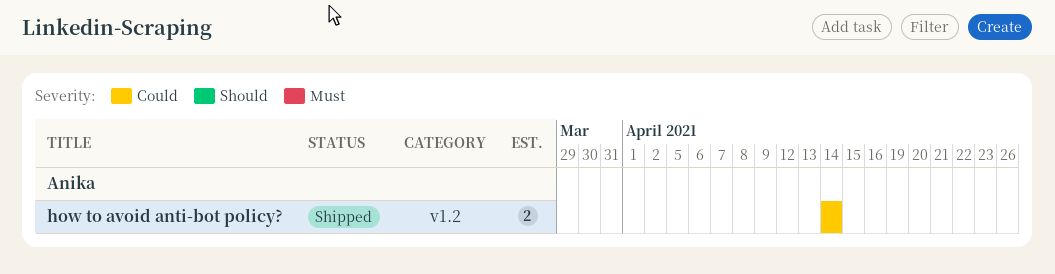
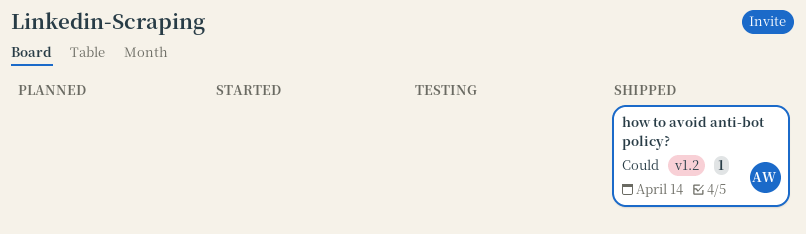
how to avoid anti-bot policy?, estimate: 2 -> 1

